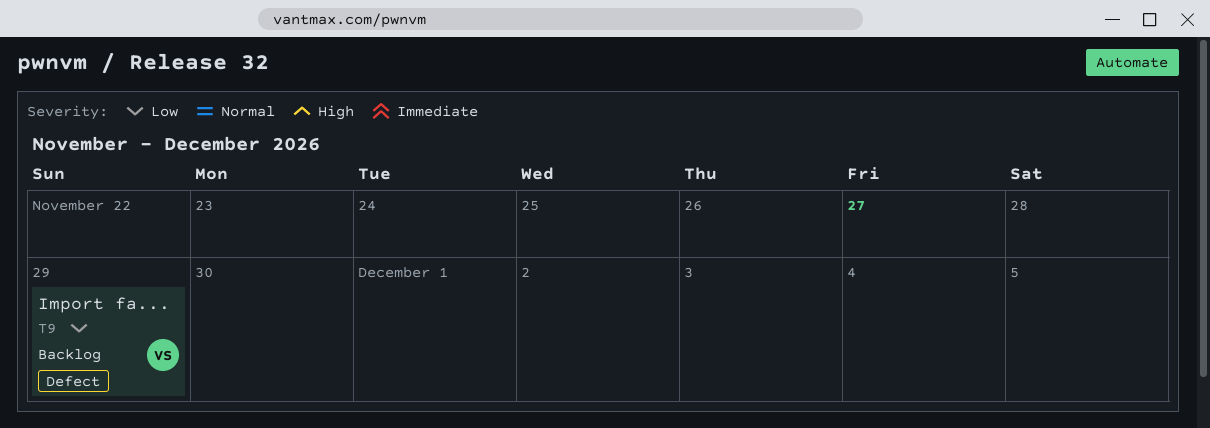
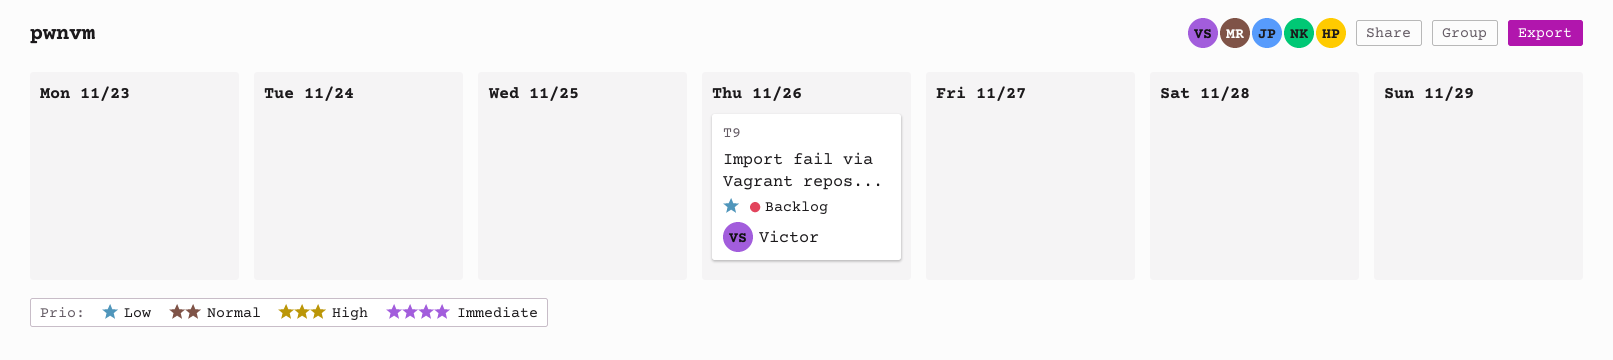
T9, due: Nov 29 -> Nov 26

